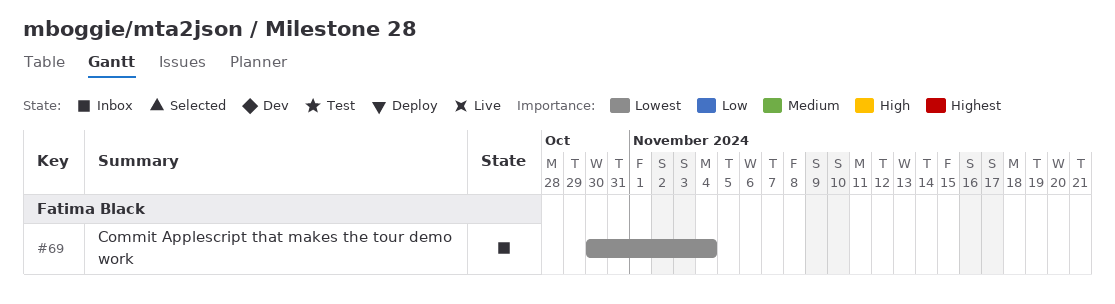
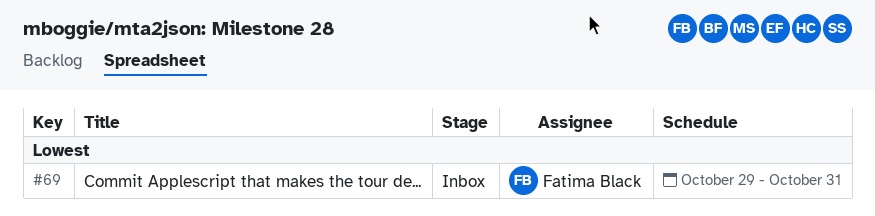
#69, start: Oct 30 -> Oct 29
#69, due: Nov 4 -> Oct 31

